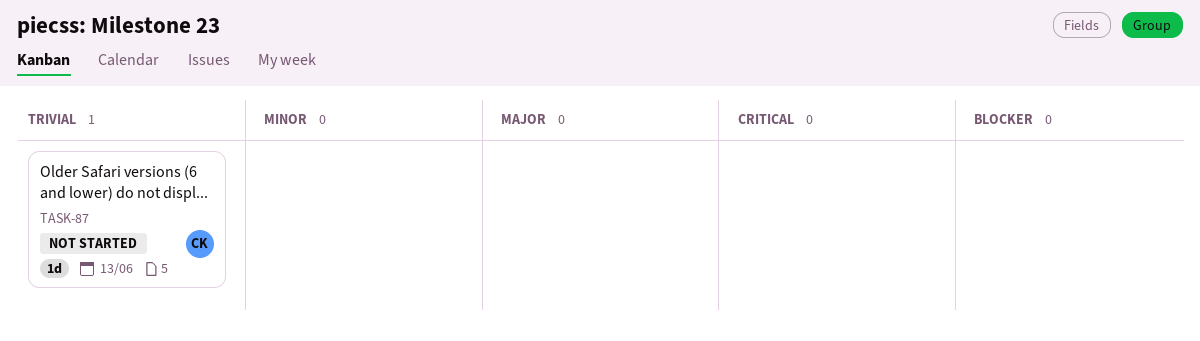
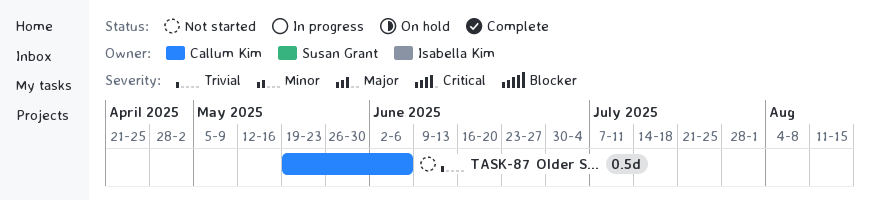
TASK-87, estimate: 1d -> 0.5d
TASK-87, due: Jun 13 -> Jun 6

